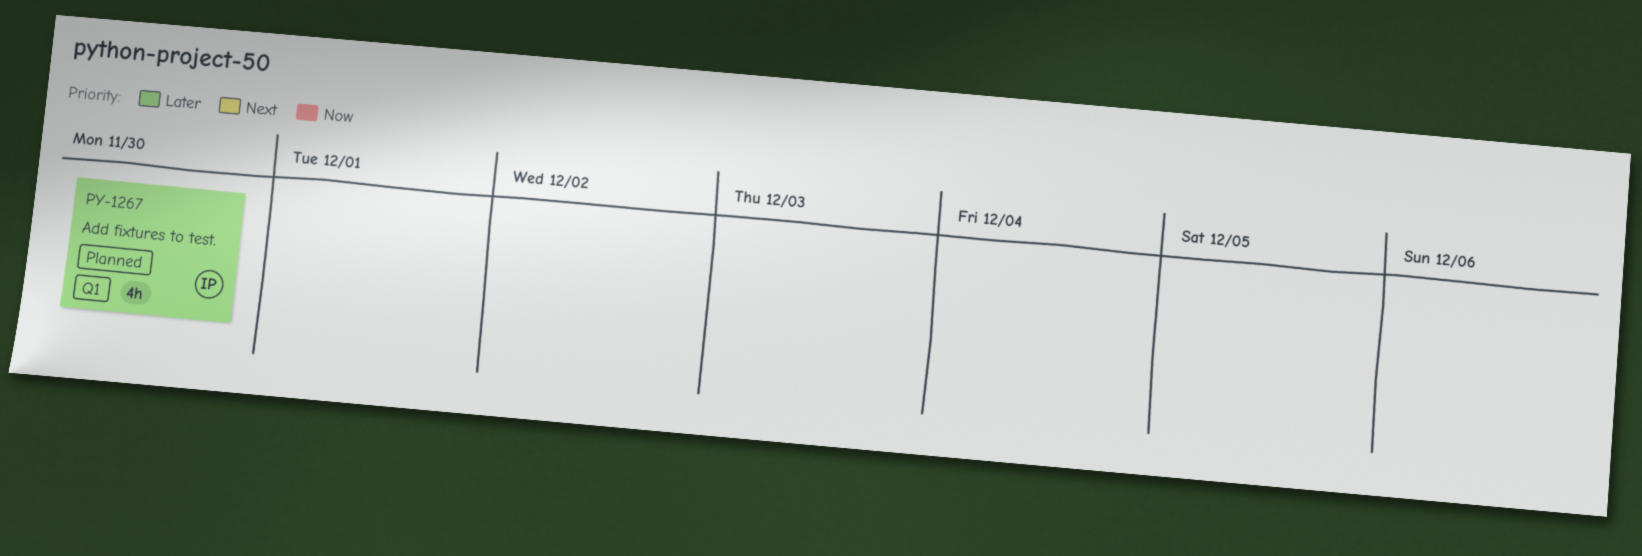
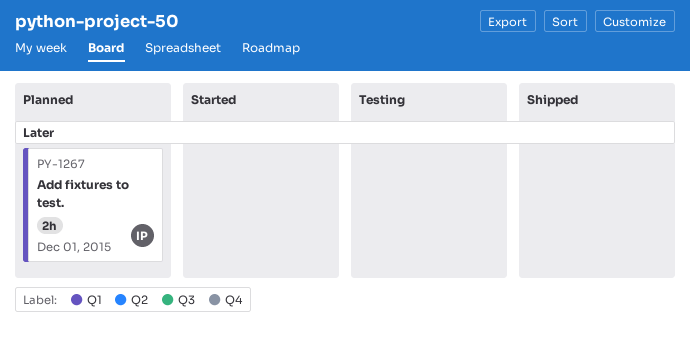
PY-1267, estimate: 4h -> 2h
PY-1267, due: Nov 30 -> Dec 1

